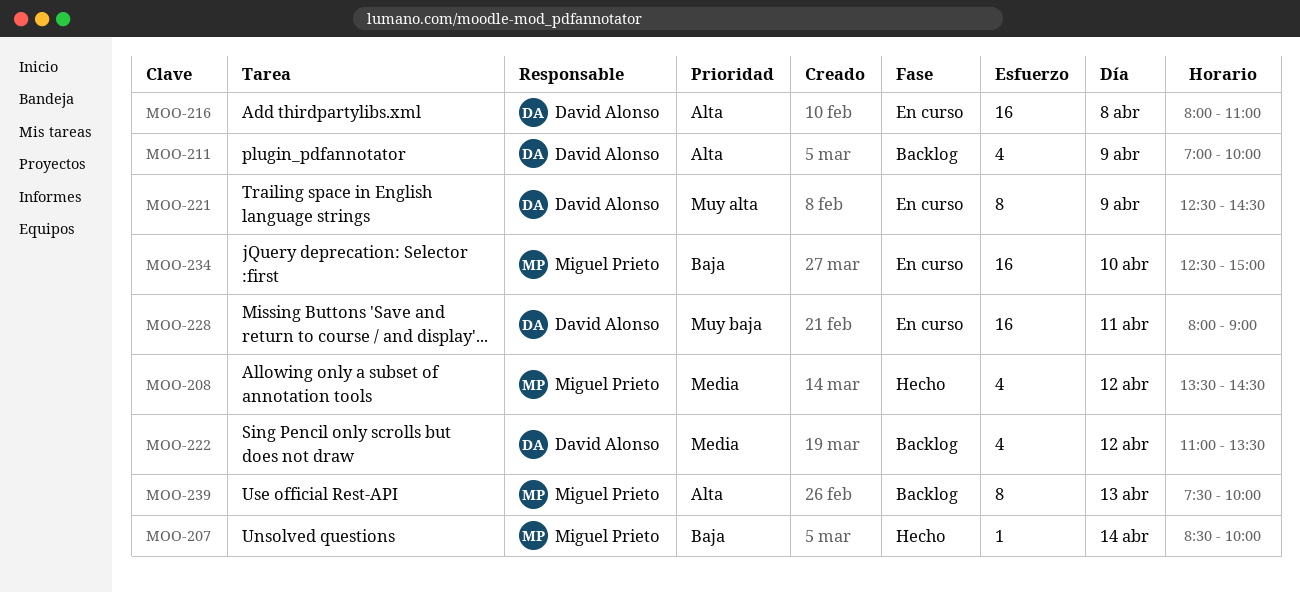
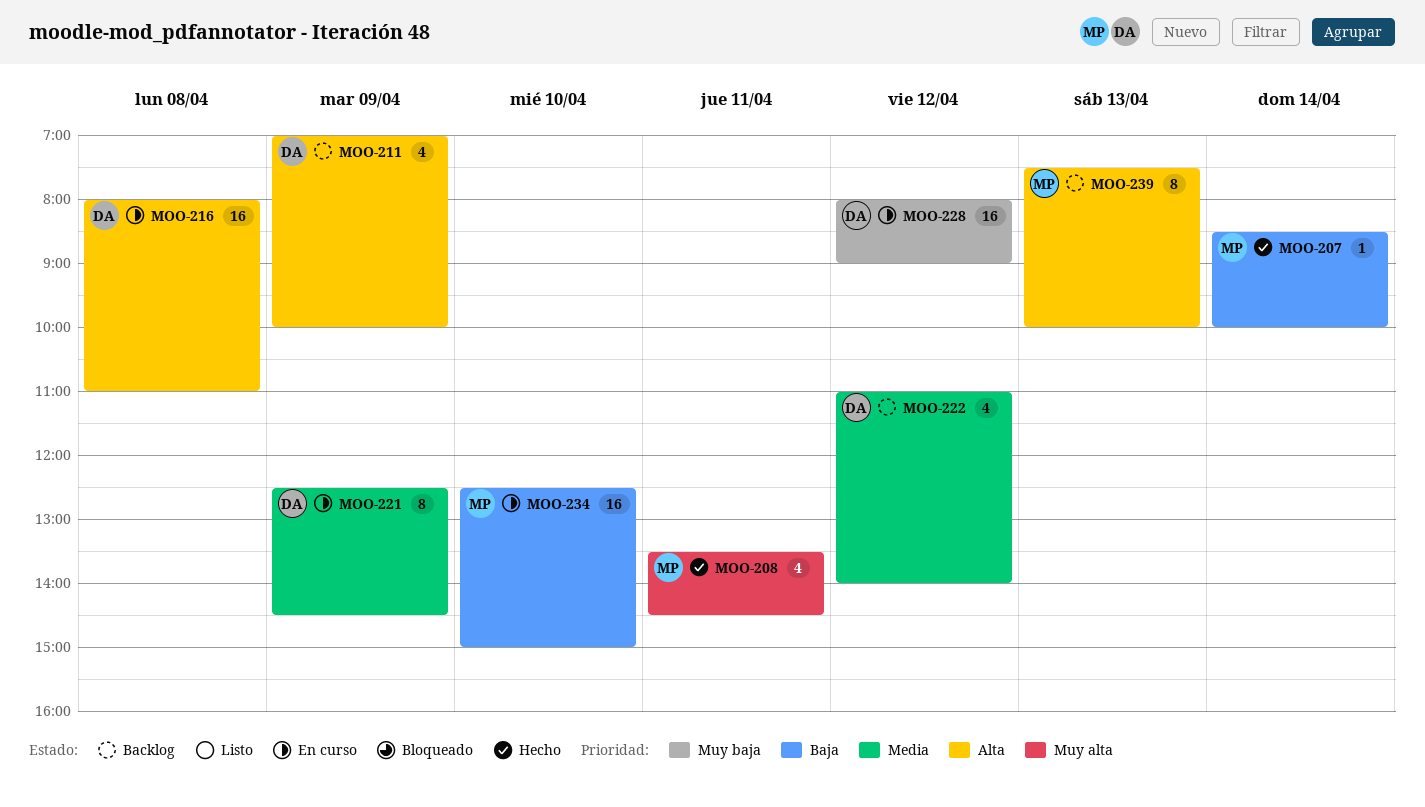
MOO-208, priority: Media -> Muy alta
MOO-208, day: Apr 12 -> Apr 11
MOO-221, priority: Muy alta -> Media
MOO-222, ends: 13:30 -> 14:00
MOO-228, day: Apr 11 -> Apr 12

